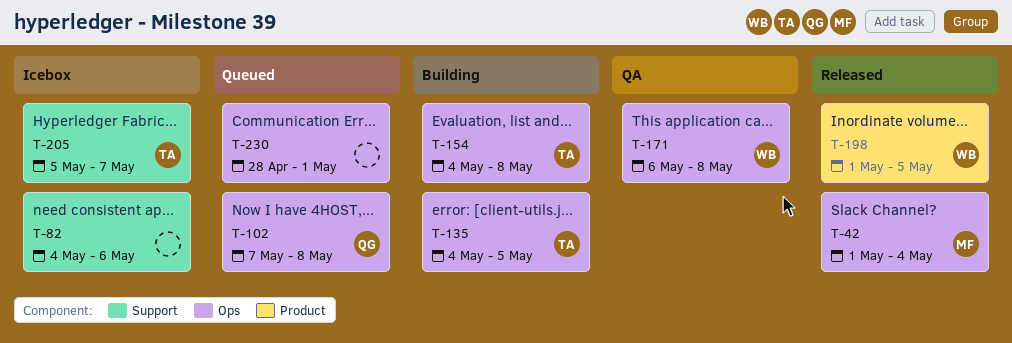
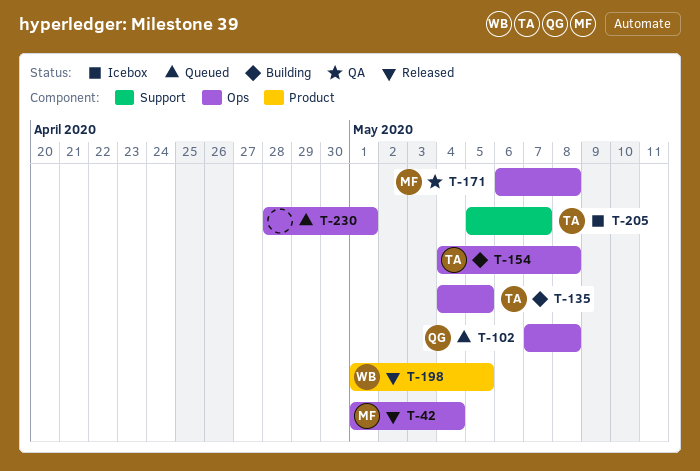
T-82: present -> none
T-171, owner: WB -> MF

